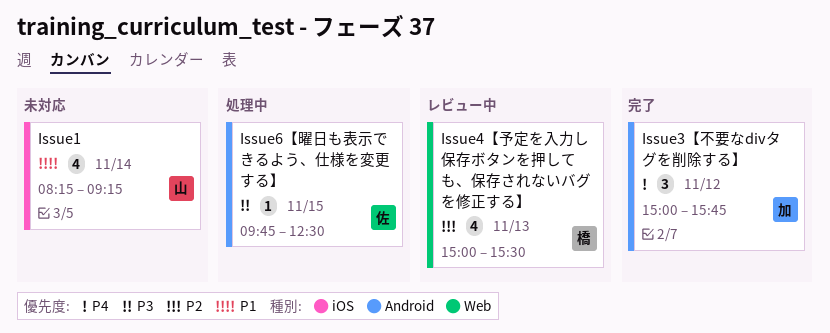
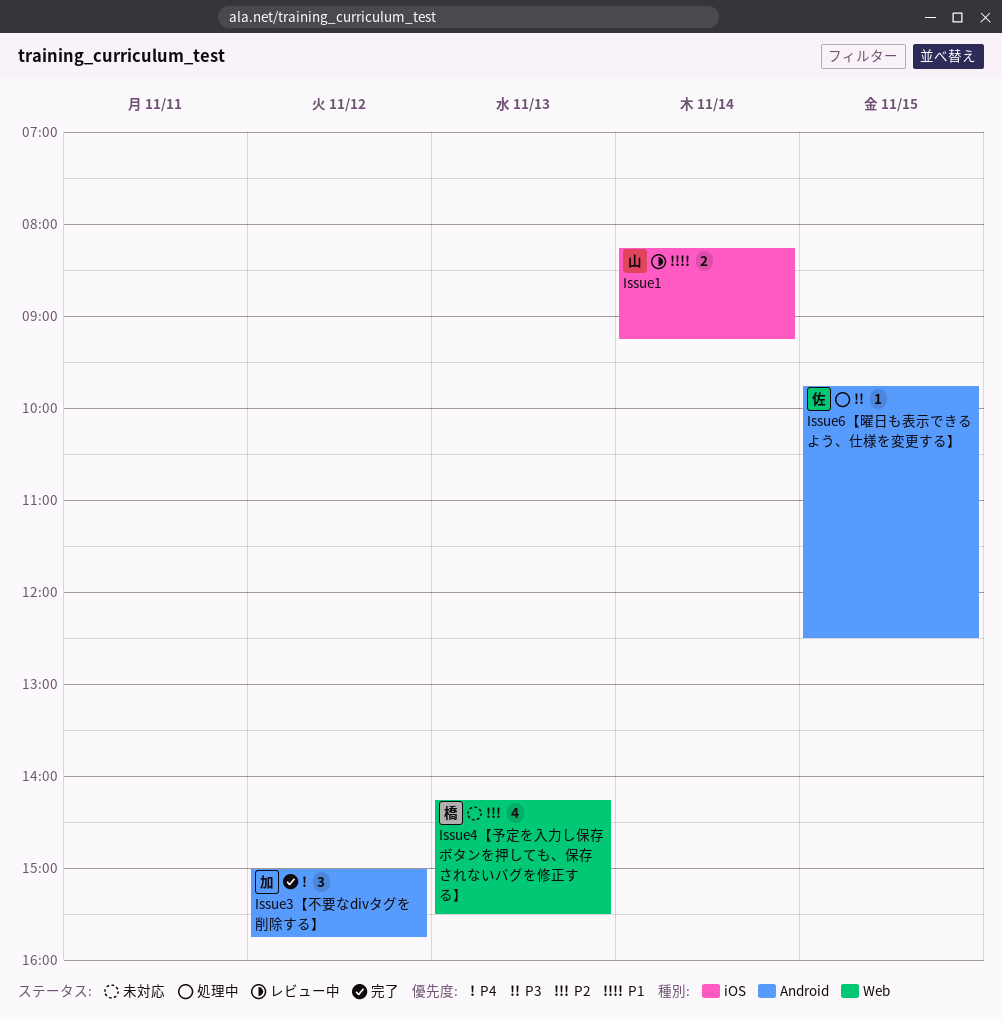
Issue1, status: 未対応 -> レビュー中
Issue1, estimate: 4 -> 2
Issue4【予定を入力し保存ボタンを押しても、保存されないバグを修正する】, status: レビュー中 -> 未対応
Issue4【予定を入力し保存ボタンを押しても、保存されないバグを修正する】, begins: 15:00 -> 14:15

